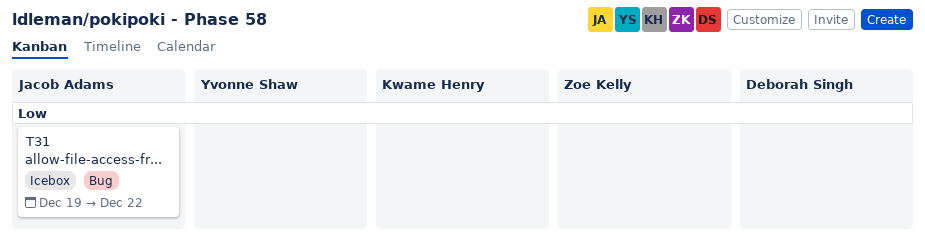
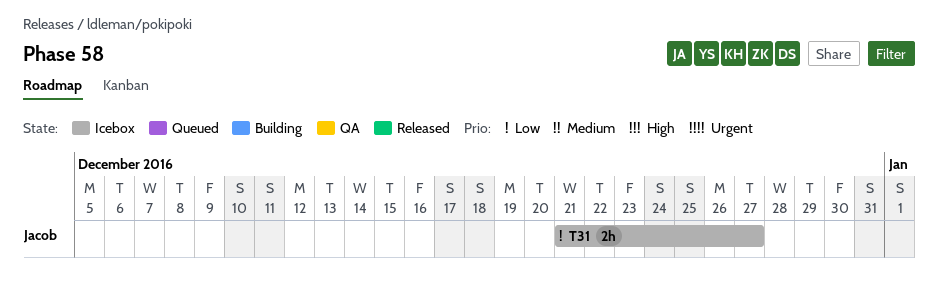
T31, start: Dec 19 -> Dec 21
T31, due: Dec 22 -> Dec 27

